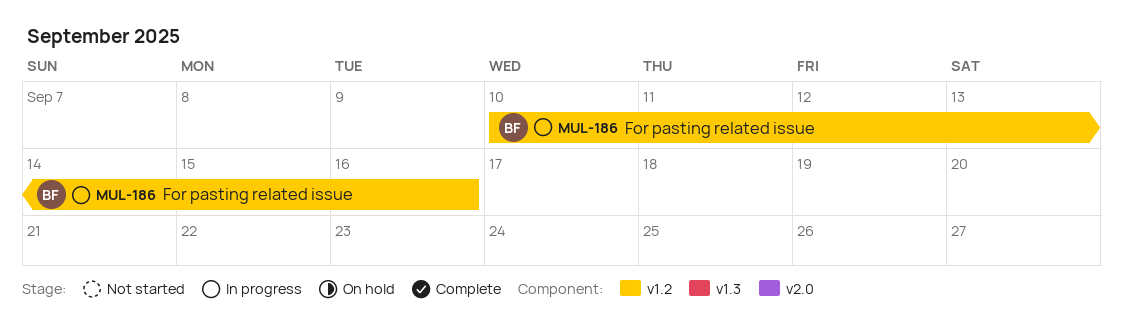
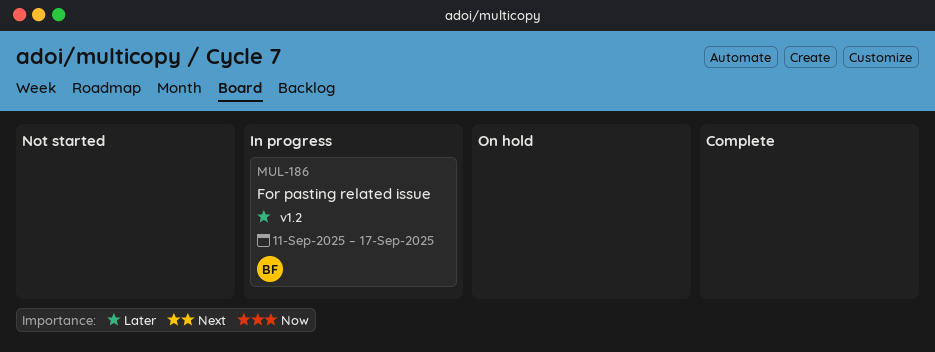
MUL-186, start: Sep 10 -> Sep 11
MUL-186, due: Sep 16 -> Sep 17

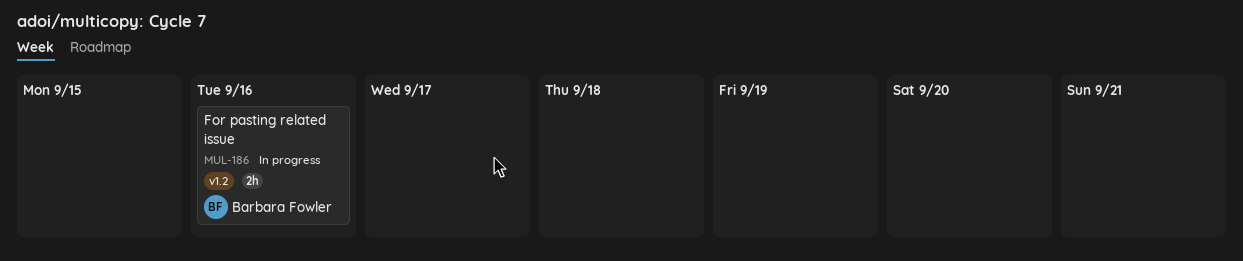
MUL-186, due: Sep 17 -> Sep 16

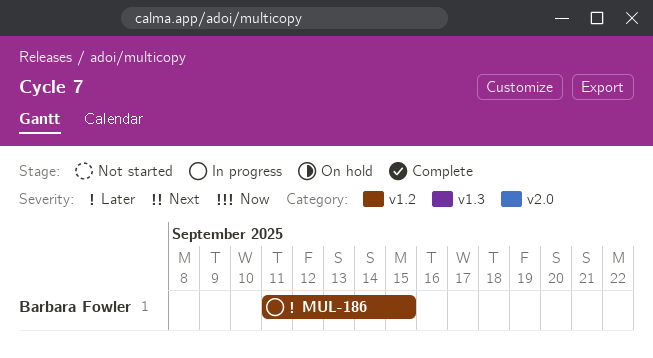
MUL-186, due: Sep 16 -> Sep 15

